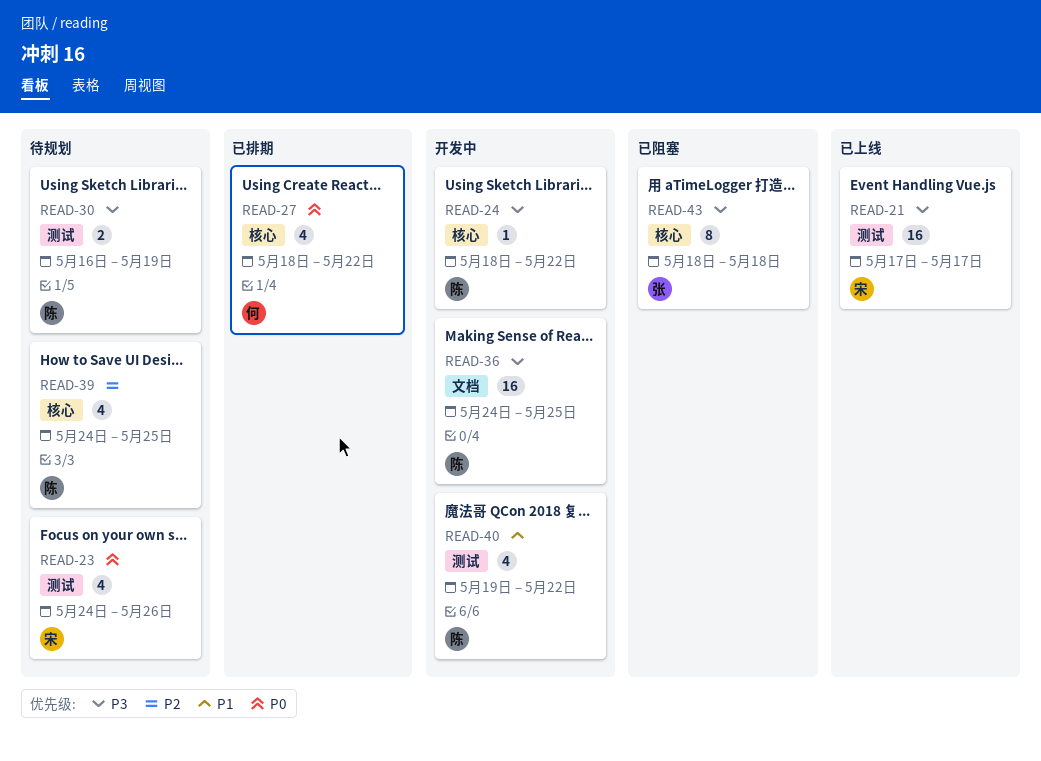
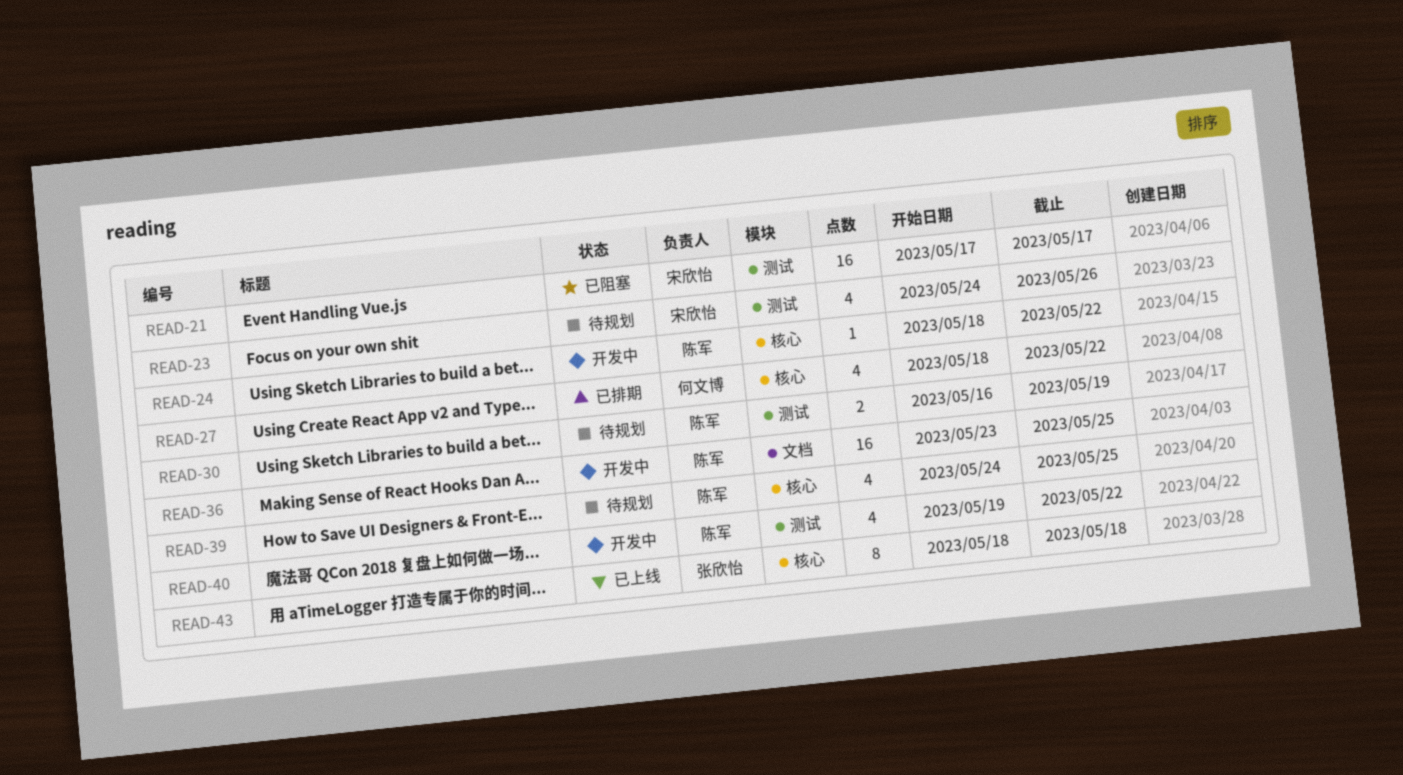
READ-21, status: 已上线 -> 已阻塞
READ-36, start: May 24 -> May 23
READ-43, status: 已阻塞 -> 已上线

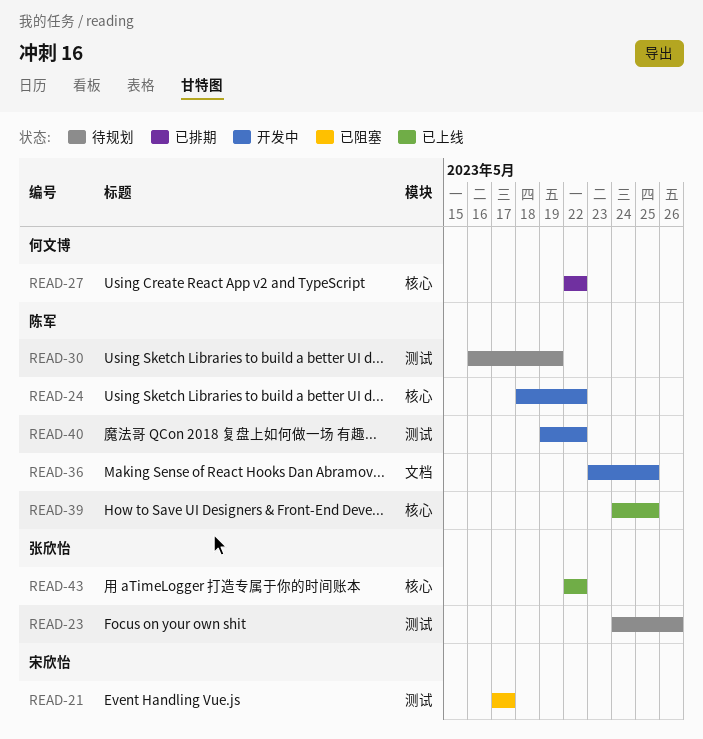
READ-23, owner: 宋欣怡 -> 张欣怡
READ-27, start: May 18 -> May 22
READ-39, status: 待规划 -> 已上线
READ-43, start: May 18 -> May 22
READ-43, due: May 18 -> May 22

